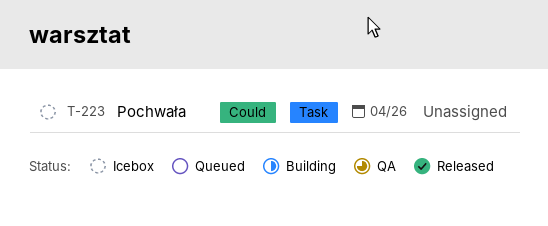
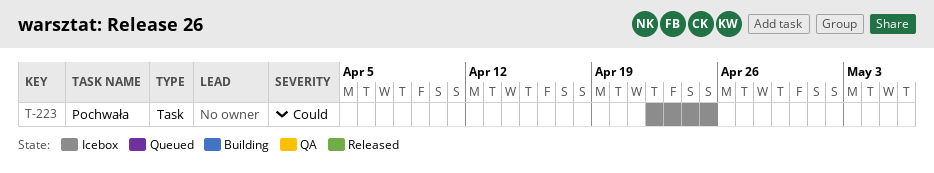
T-223, due: Apr 26 -> Apr 25

